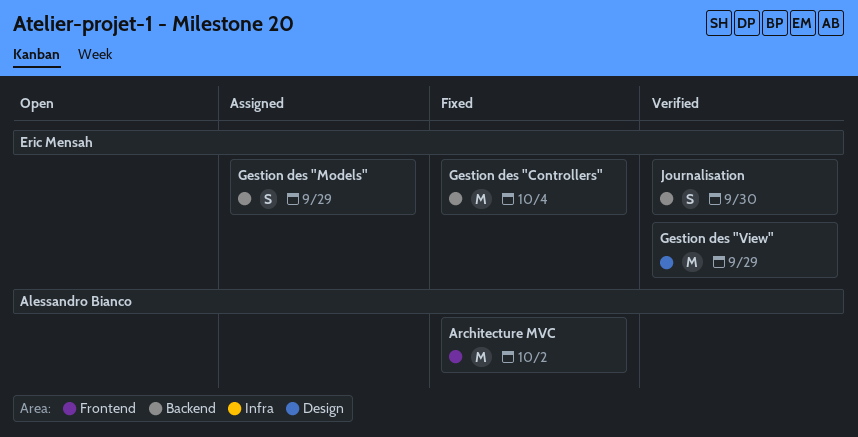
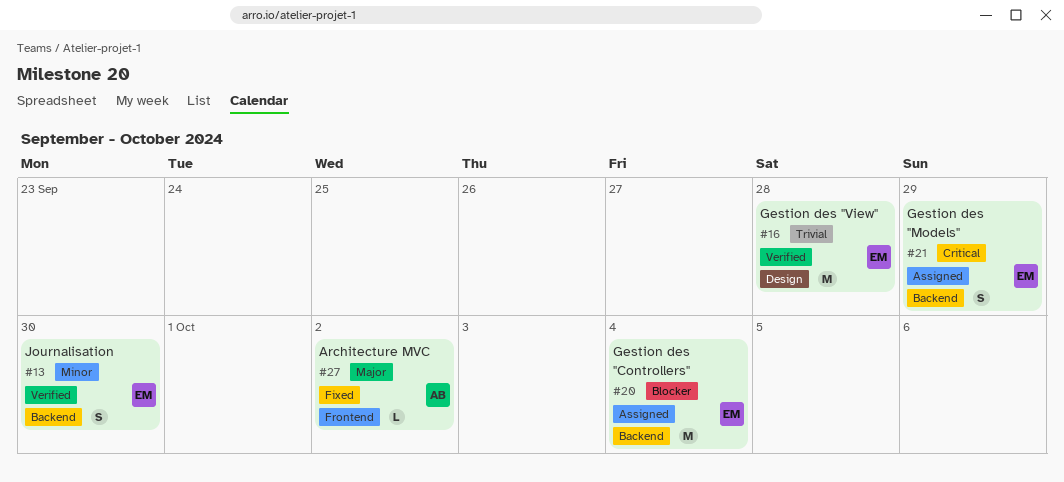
Architecture MVC, estimate: M -> L
Gestion des "Controllers", status: Fixed -> Assigned
Gestion des "View", due: Sep 29 -> Sep 28

